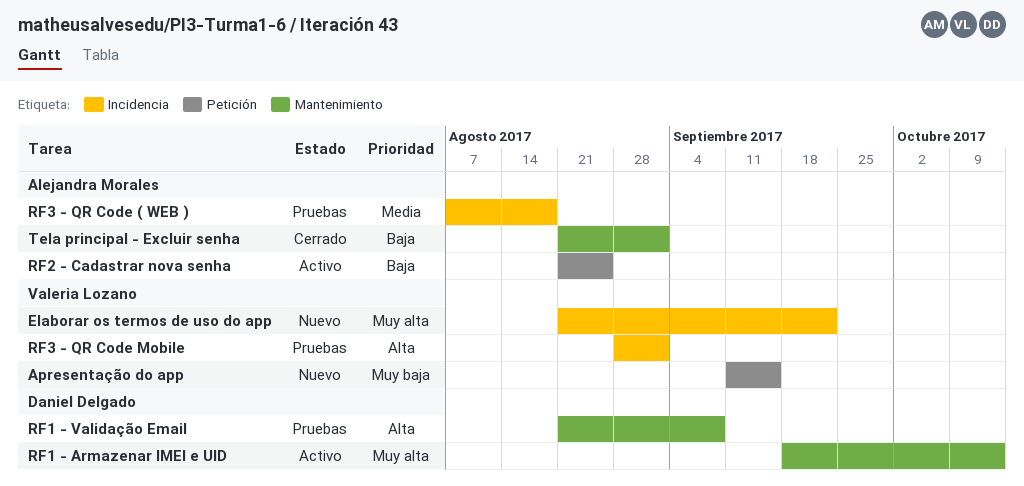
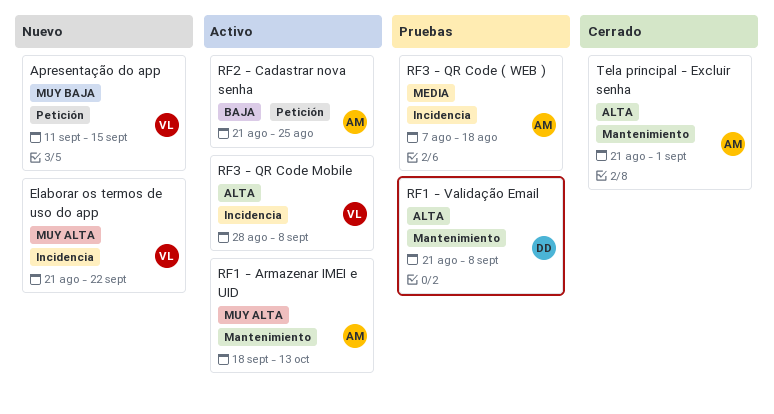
RF1 - Armazenar IMEI e UID, owner: Daniel Delgado -> Alejandra Morales
RF3 - QR Code Mobile, status: Pruebas -> Activo
RF3 - QR Code Mobile, due: Sep 1 -> Sep 8
Tela principal - Excluir senha, priority: Baja -> Alta

